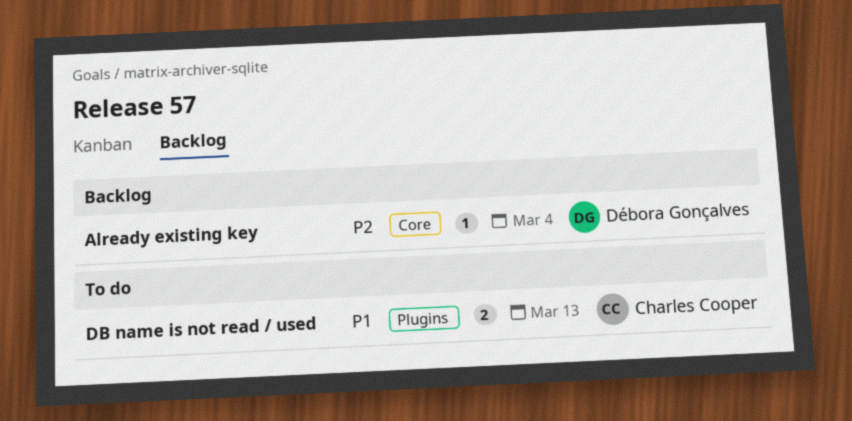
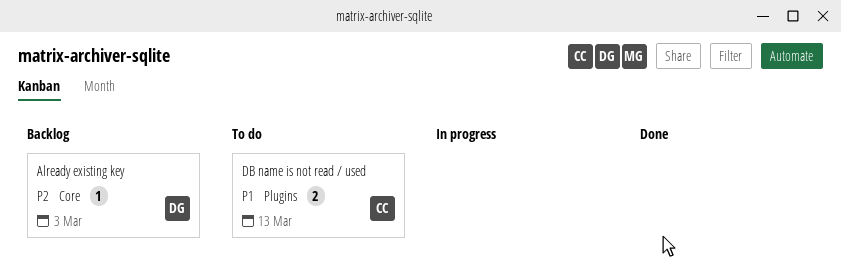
Already existing key, due: Mar 4 -> Mar 3

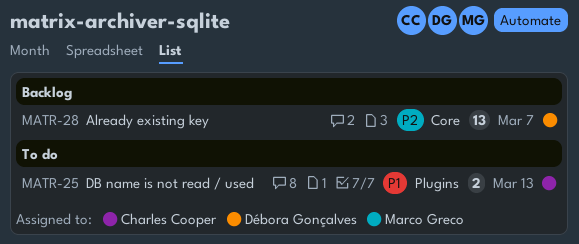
Already existing key, estimate: 1 -> 13
Already existing key, due: Mar 3 -> Mar 7

